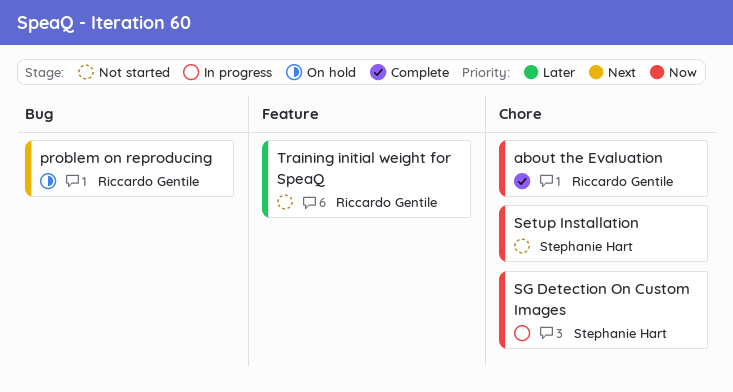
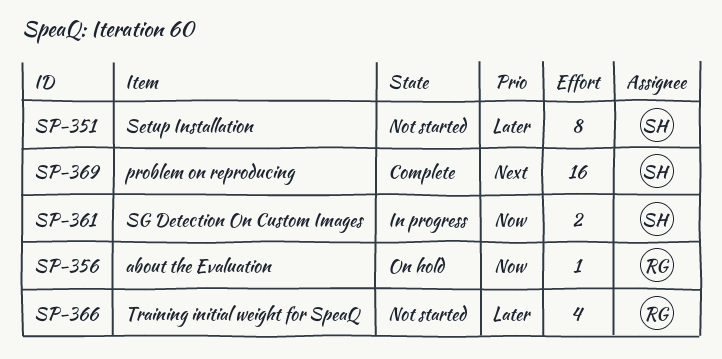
about the Evaluation, status: Complete -> On hold
problem on reproducing, status: On hold -> Complete
problem on reproducing, owner: Riccardo Gentile -> Stephanie Hart
Setup Installation, priority: Now -> Later

